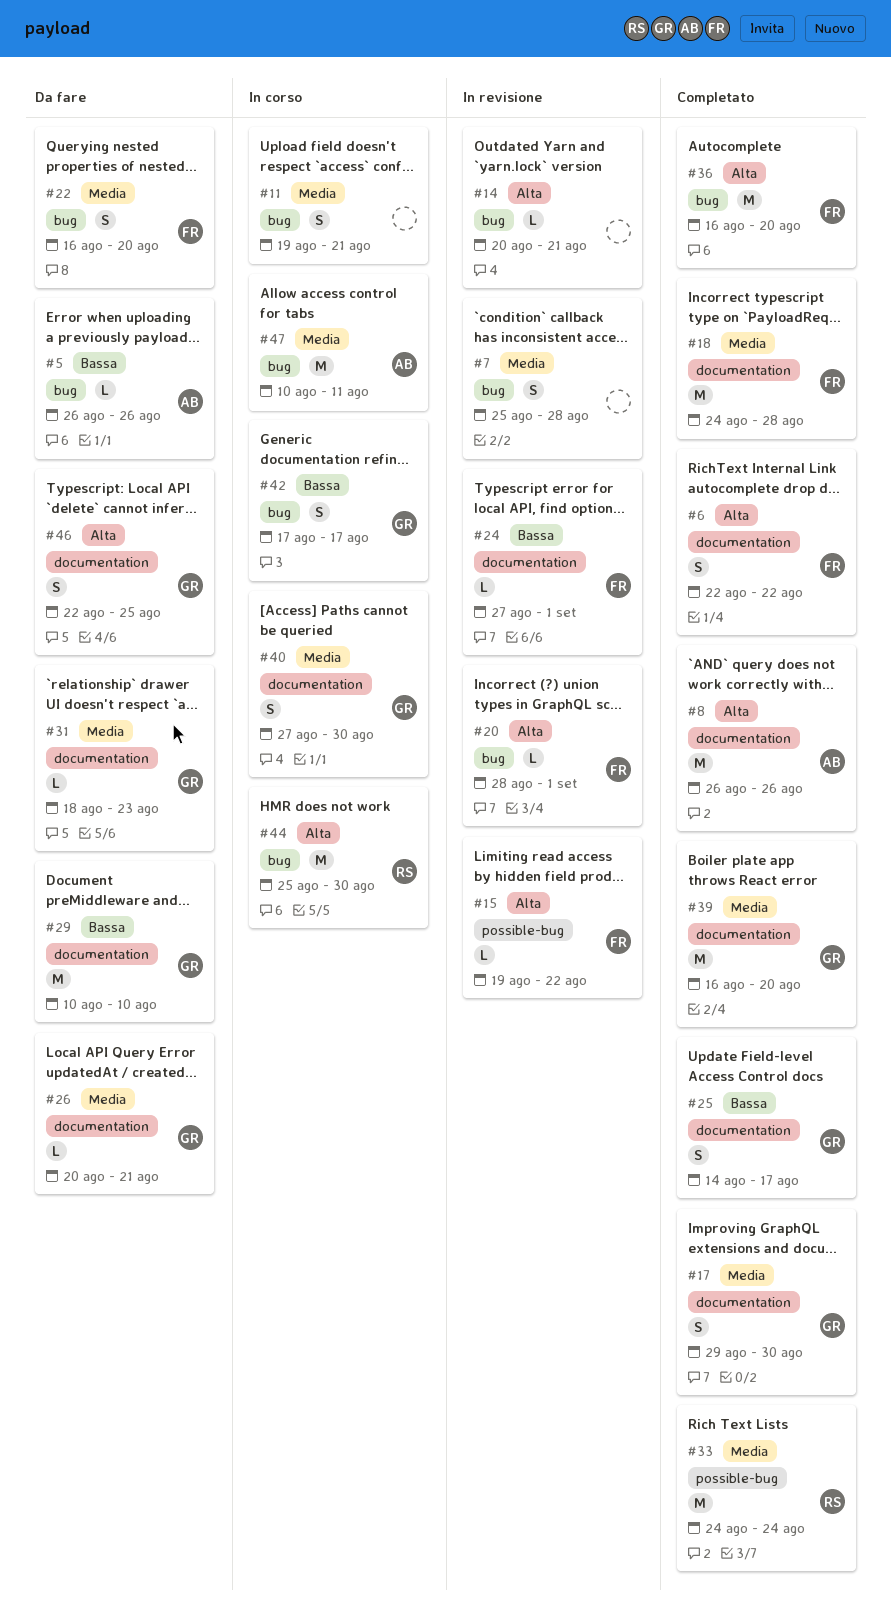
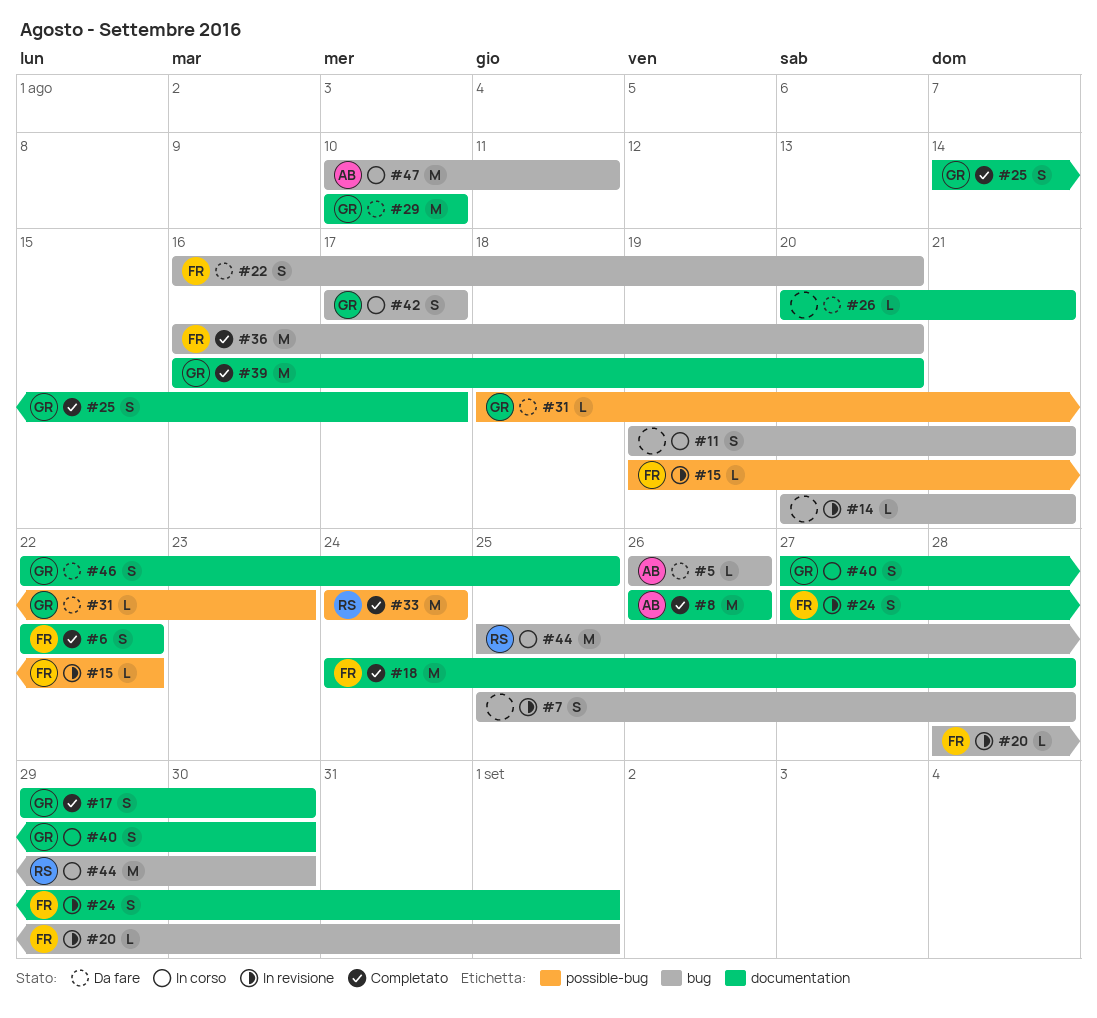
#24, estimate: L -> S
#26, owner: GR -> none
#31, label: documentation -> possible-bug

